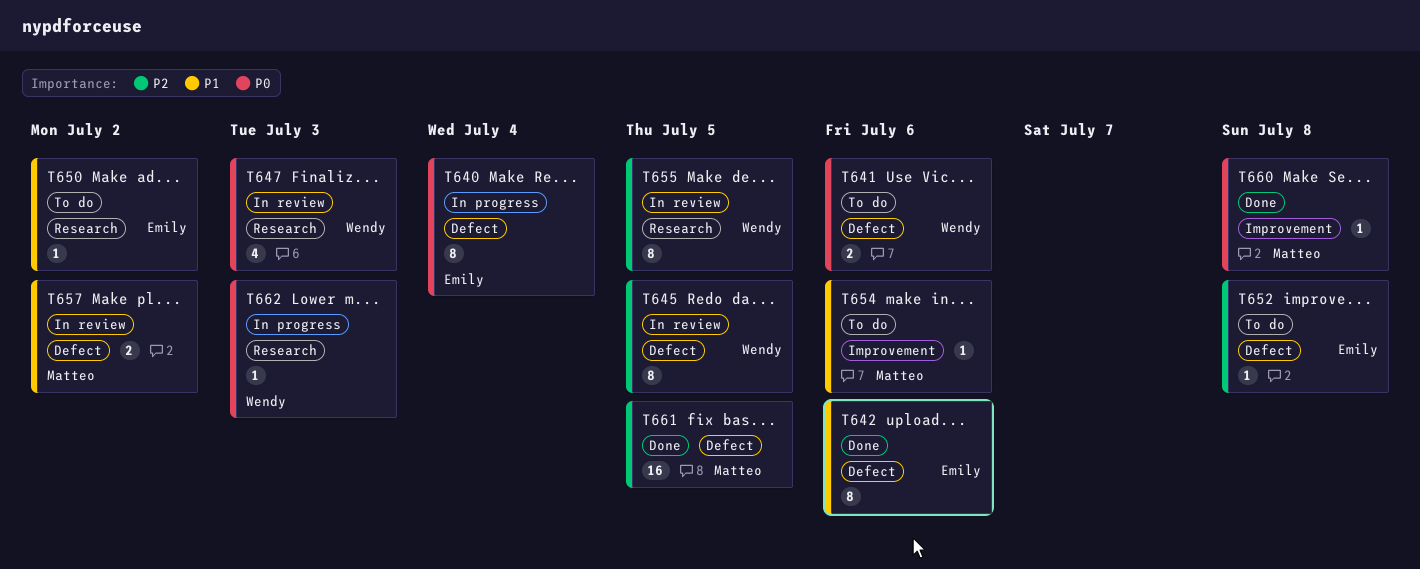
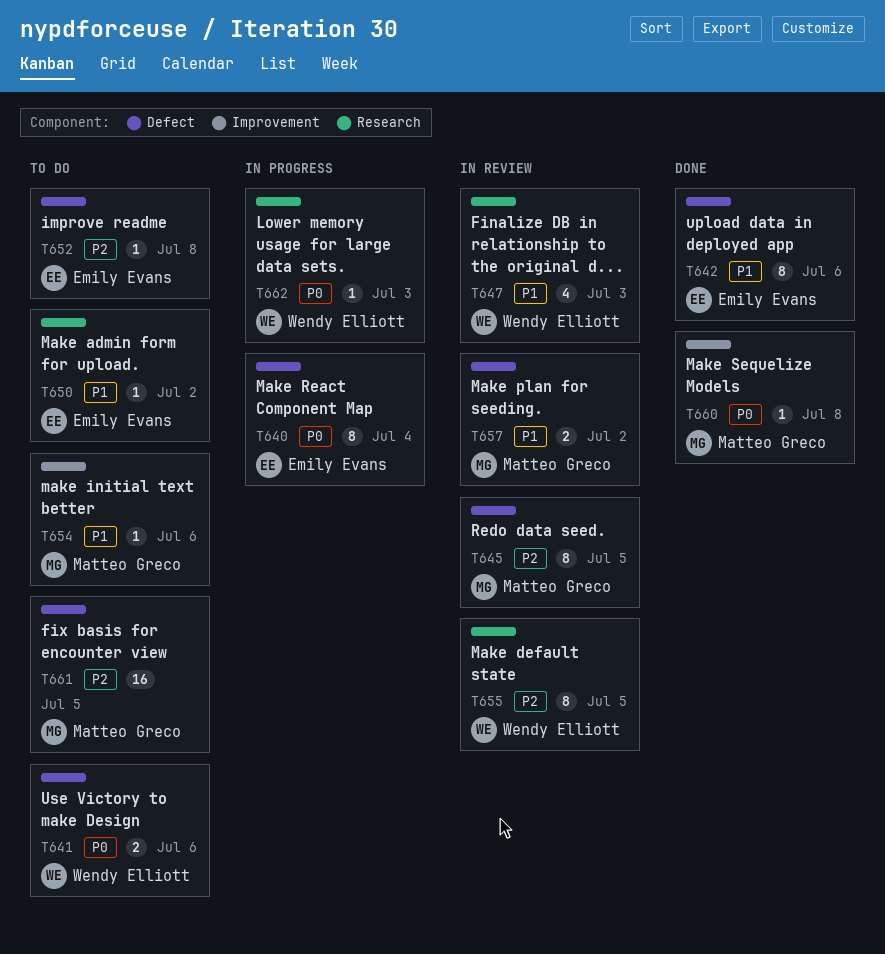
T645, owner: Wendy Elliott -> Matteo Greco
T647, priority: P0 -> P1
T661, status: Done -> To do

